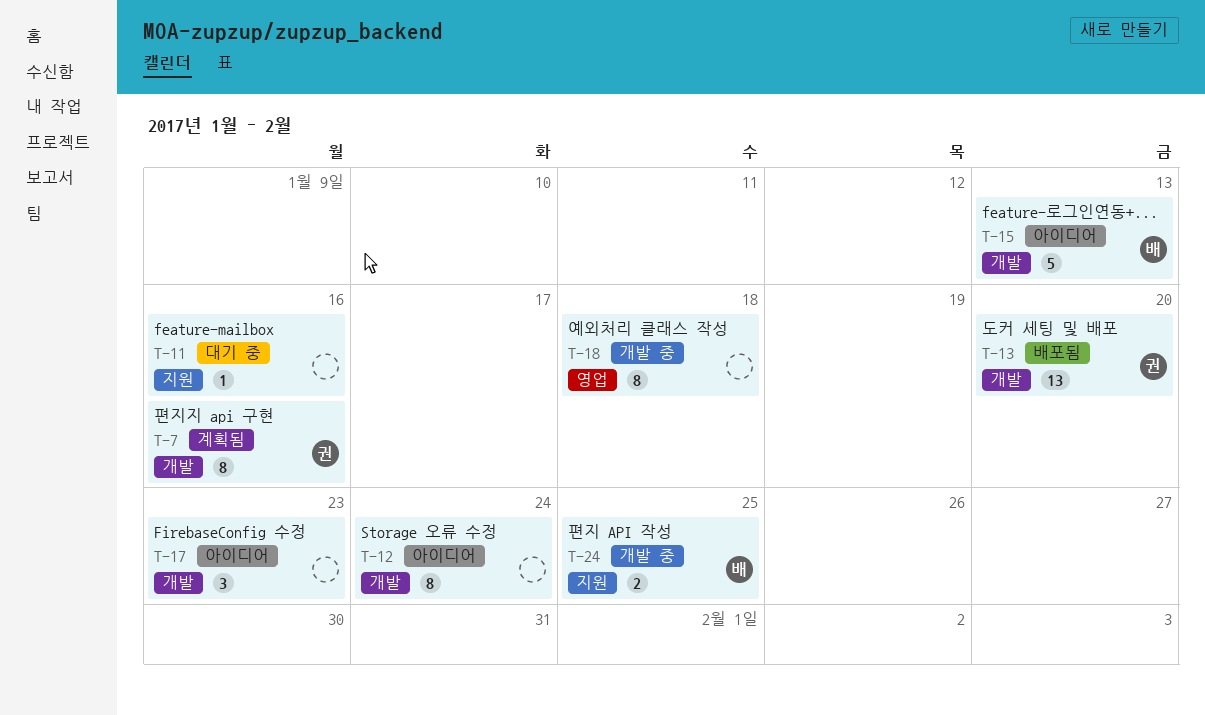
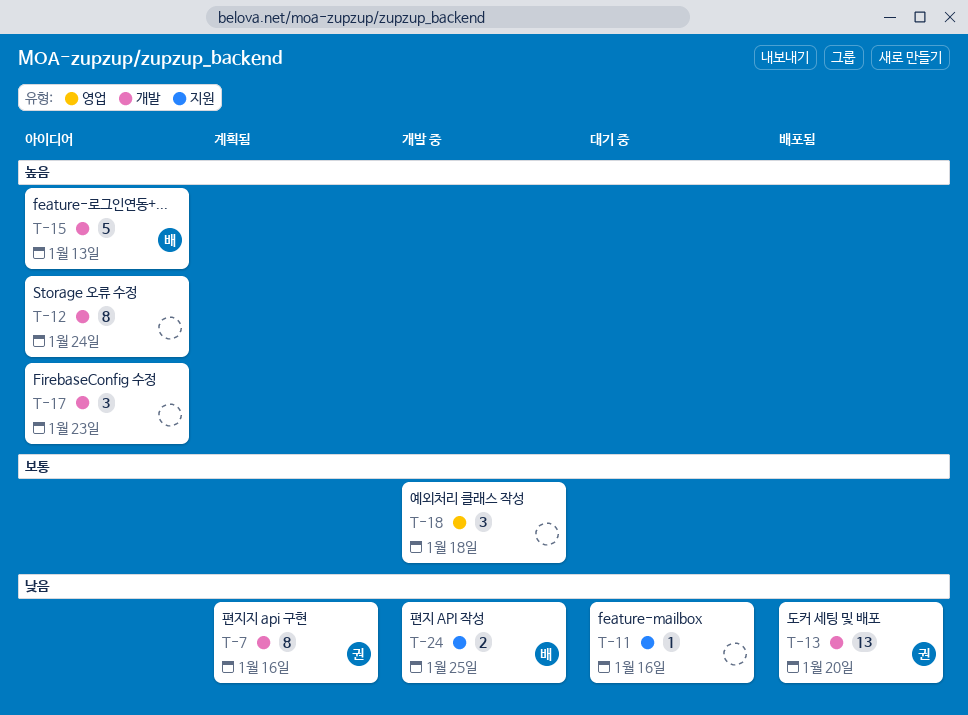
T-18, estimate: 8 -> 3

